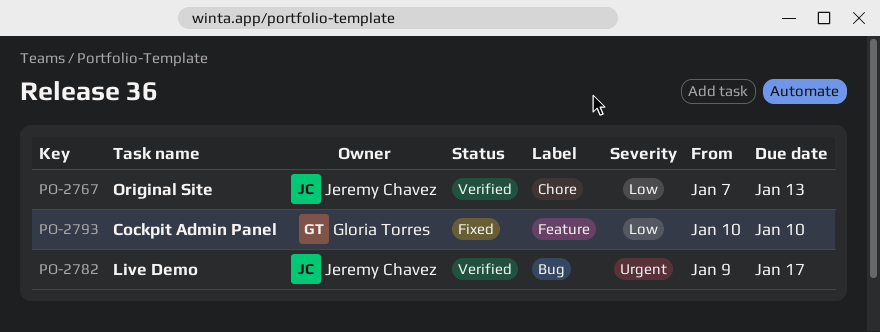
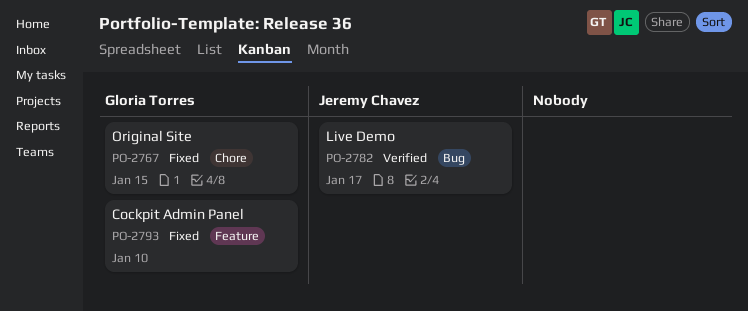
PO-2767, status: Verified -> Fixed
PO-2767, owner: Jeremy Chavez -> Gloria Torres
PO-2767, due: Jan 13 -> Jan 15

